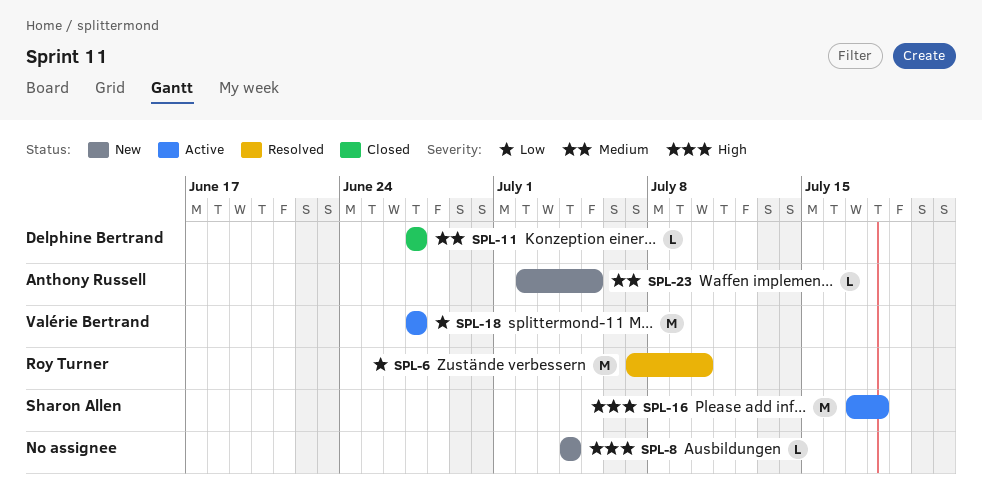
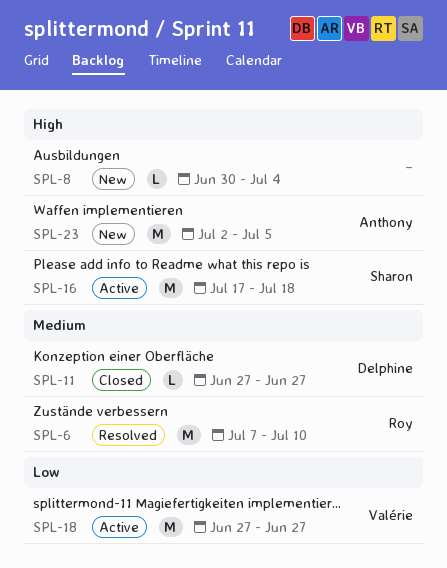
SPL-6, priority: Low -> Medium
SPL-8, start: Jul 4 -> Jun 30
SPL-23, priority: Medium -> High
SPL-23, estimate: L -> M

